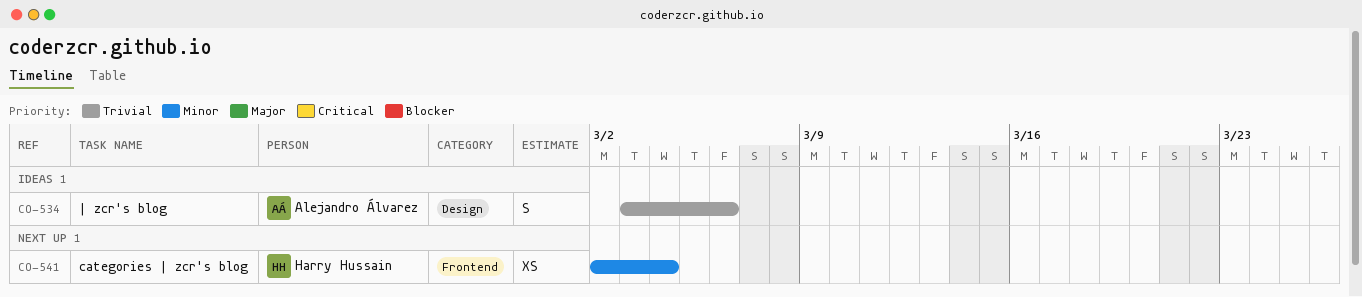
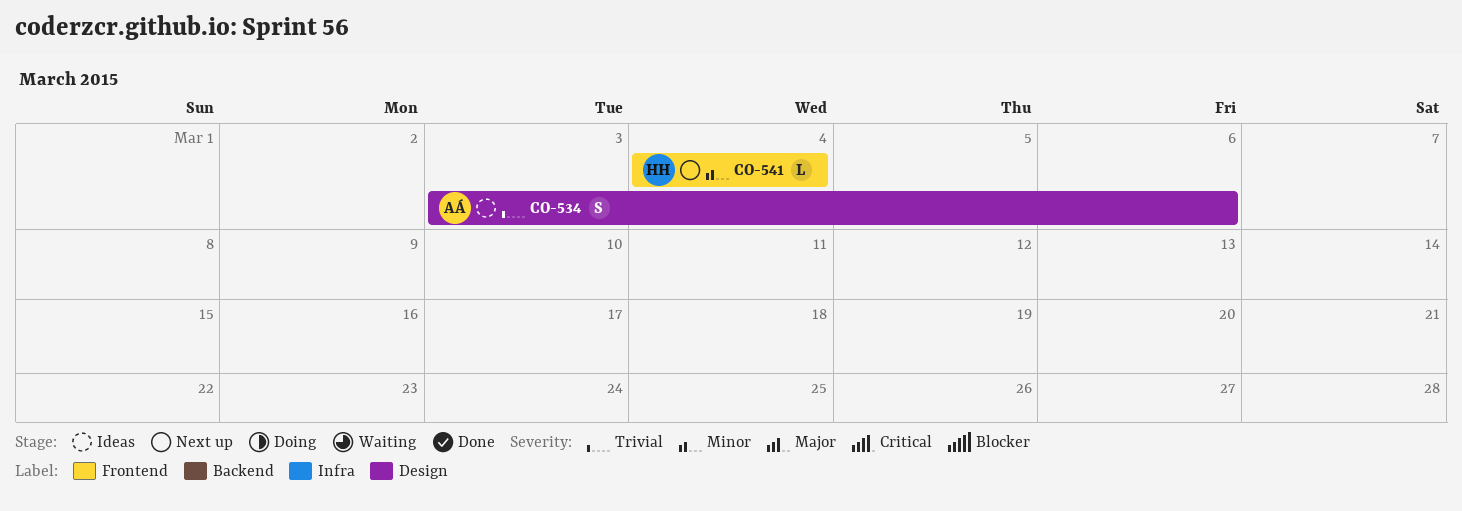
CO-541, estimate: XS -> L
CO-541, start: Mar 2 -> Mar 4

